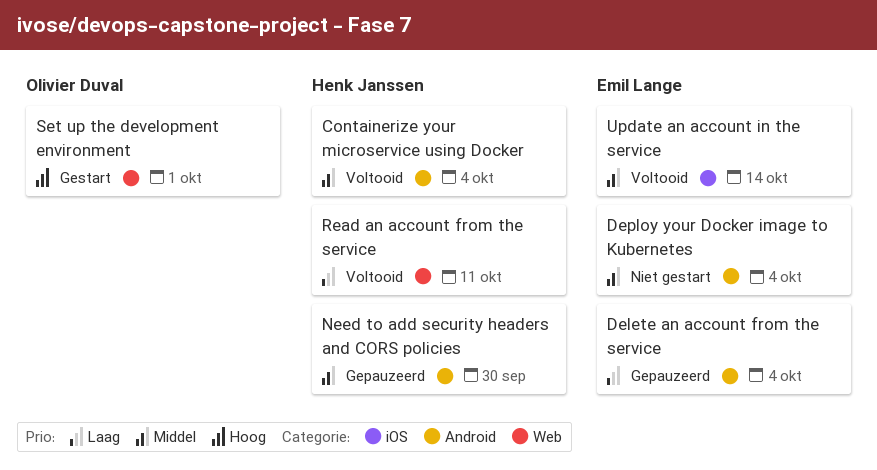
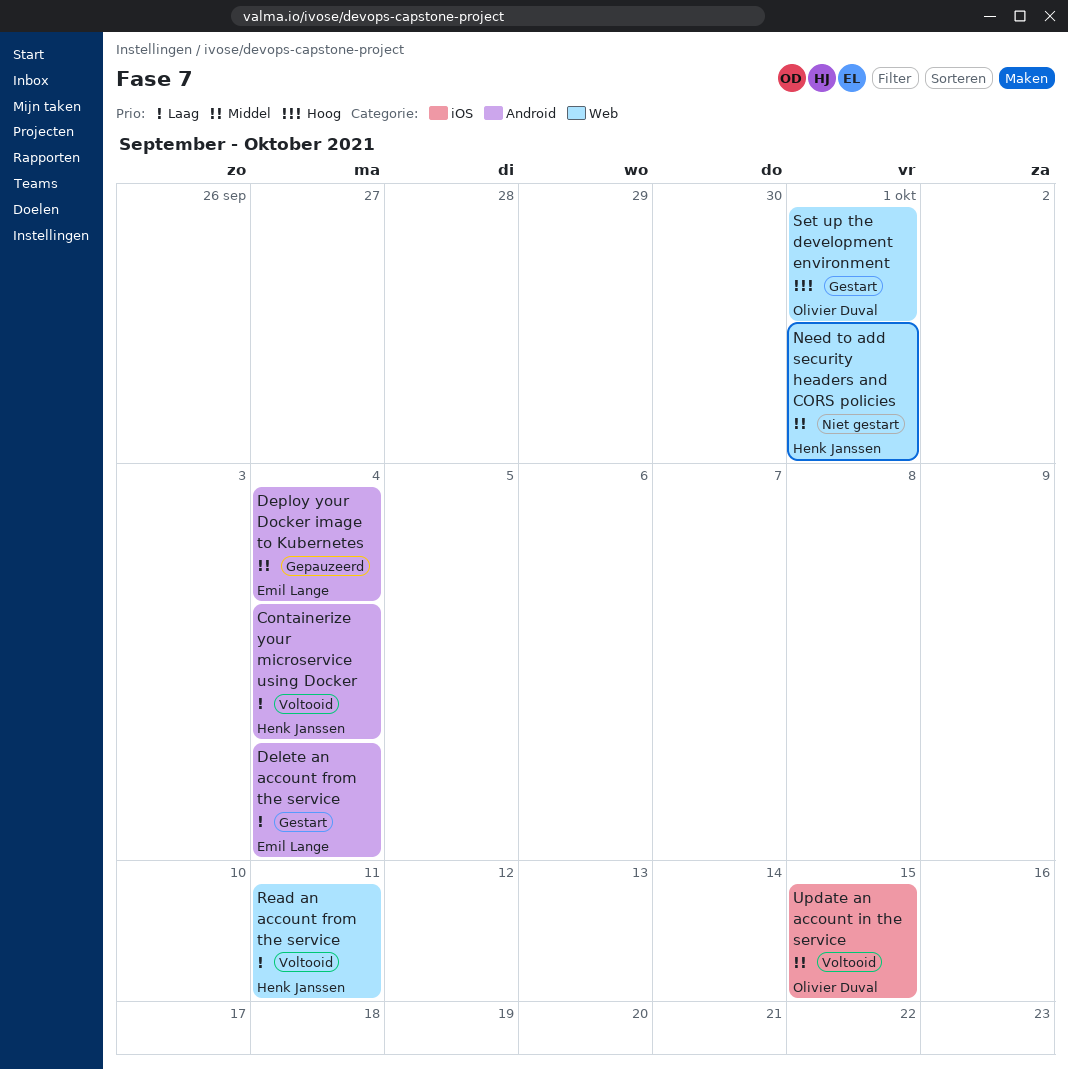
Containerize your microservice using Docker, priority: Middel -> Laag
Delete an account from the service, status: Gepauzeerd -> Gestart
Deploy your Docker image to Kubernetes, status: Niet gestart -> Gepauzeerd
Need to add security headers and CORS policies, status: Gepauzeerd -> Niet gestart
Need to add security headers and CORS policies, label: Android -> Web
Need to add security headers and CORS policies, due: Sep 30 -> Oct 1
Update an account in the service, owner: Emil Lange -> Olivier Duval
Update an account in the service, due: Oct 14 -> Oct 15

